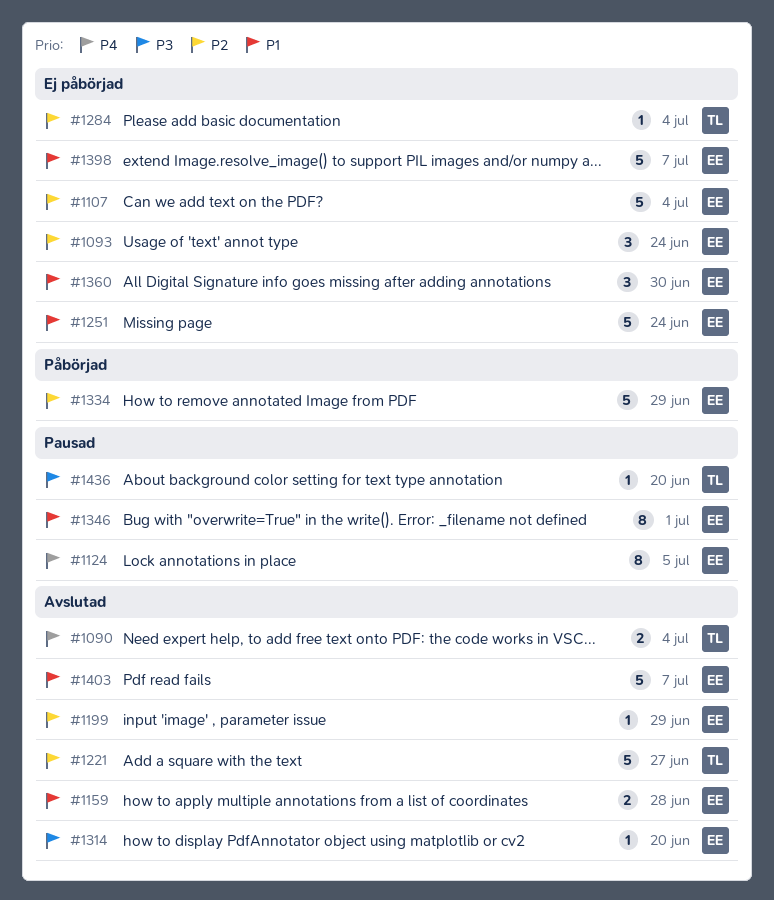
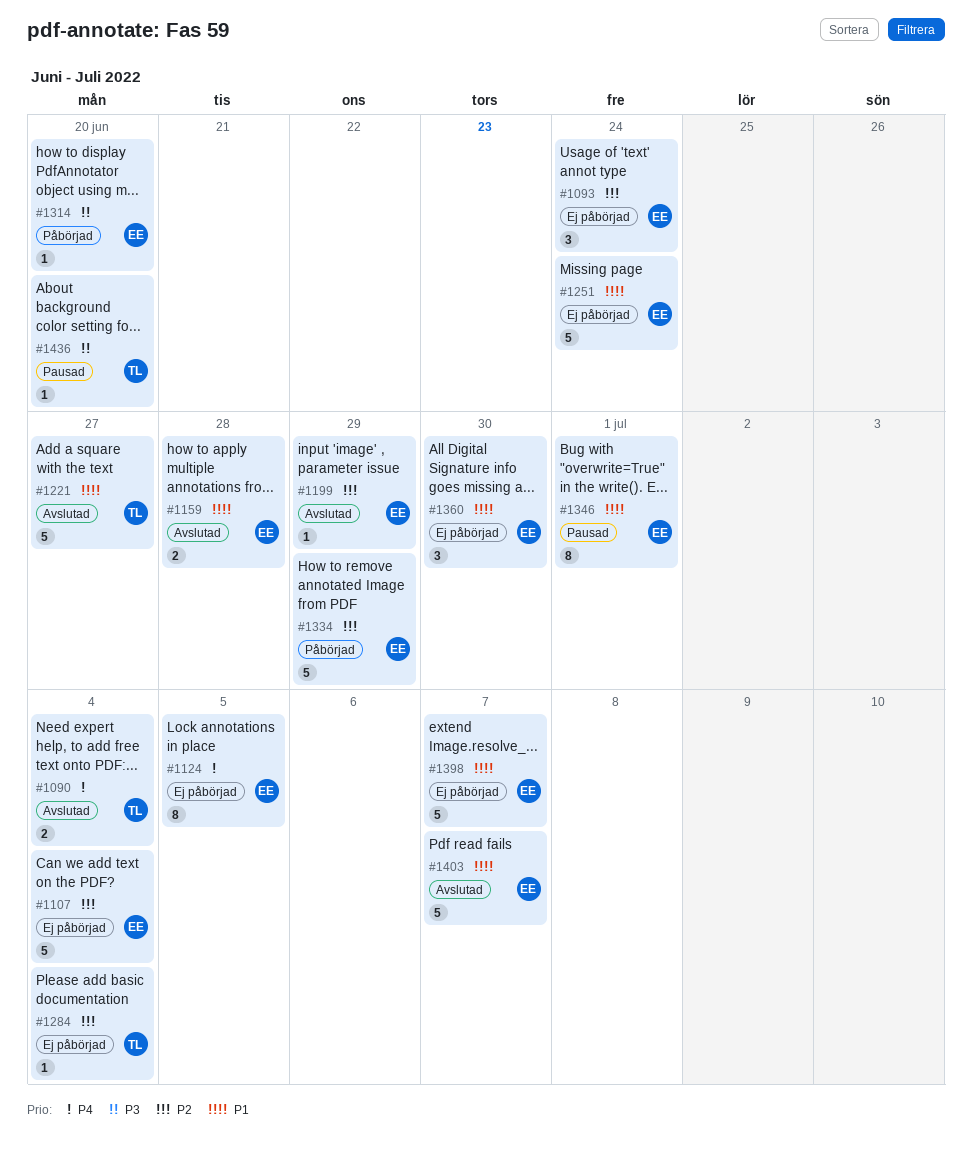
#1124, status: Pausad -> Ej påbörjad
#1221, priority: P2 -> P1
#1314, status: Avslutad -> Påbörjad

